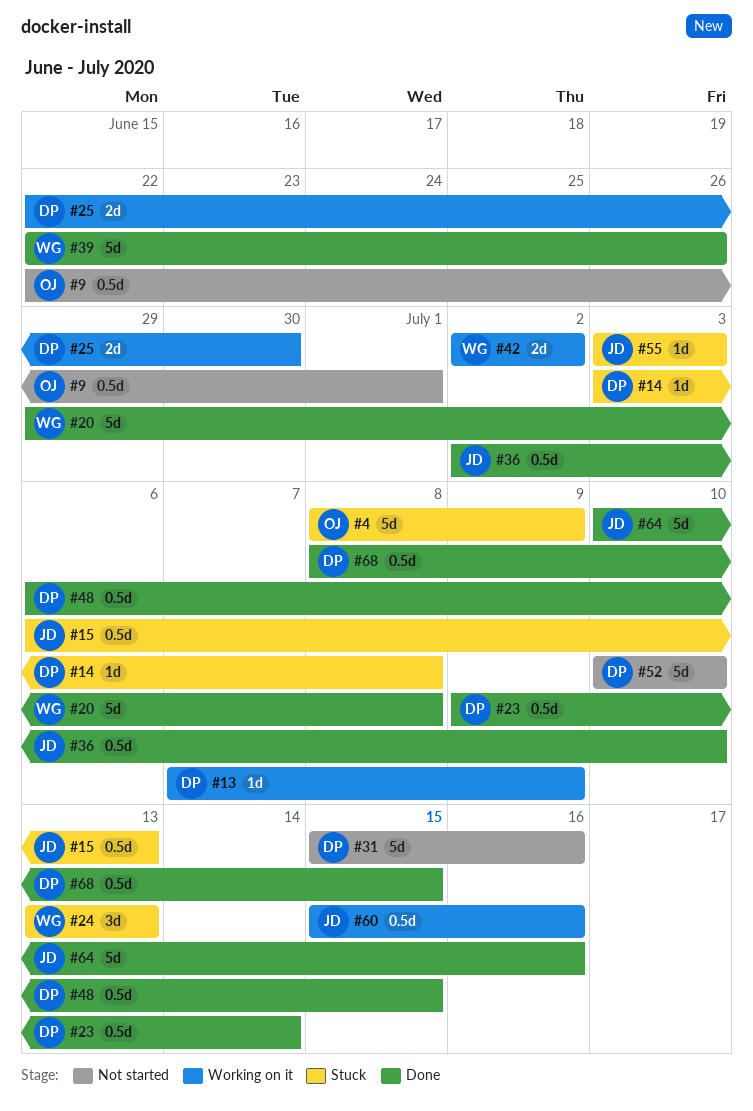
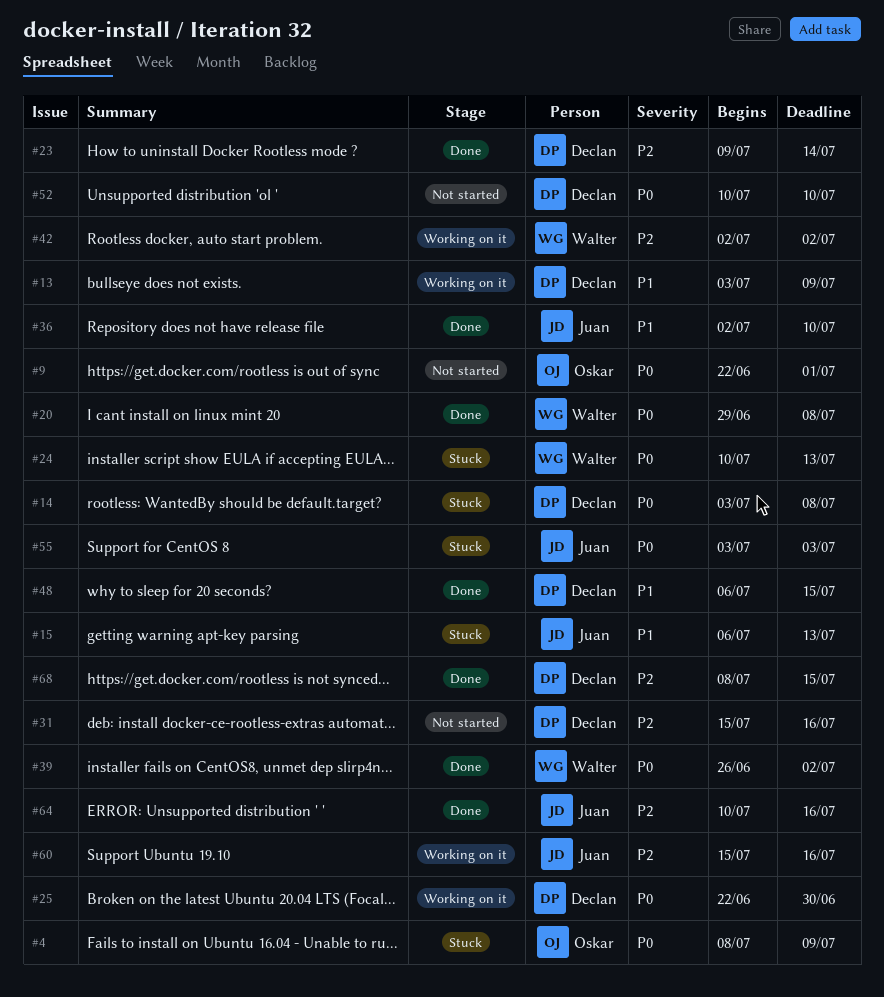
#13, start: Jul 7 -> Jul 3
#24, start: Jul 13 -> Jul 10
#39, start: Jun 22 -> Jun 26
#39, due: Jun 26 -> Jul 2

